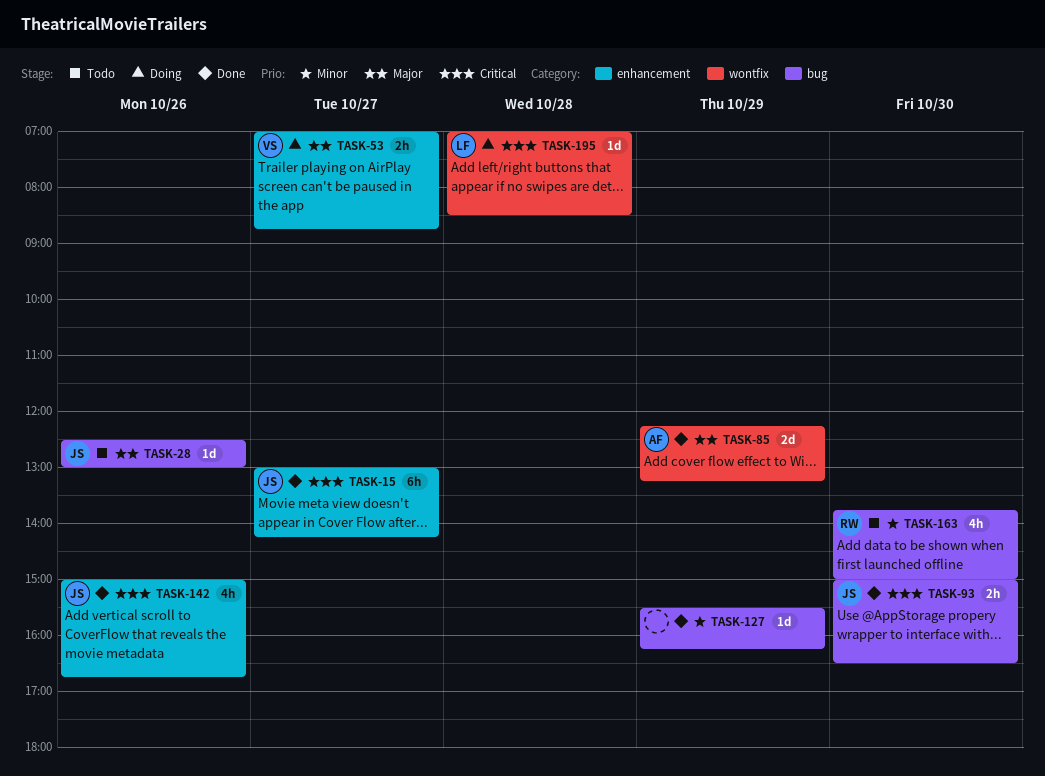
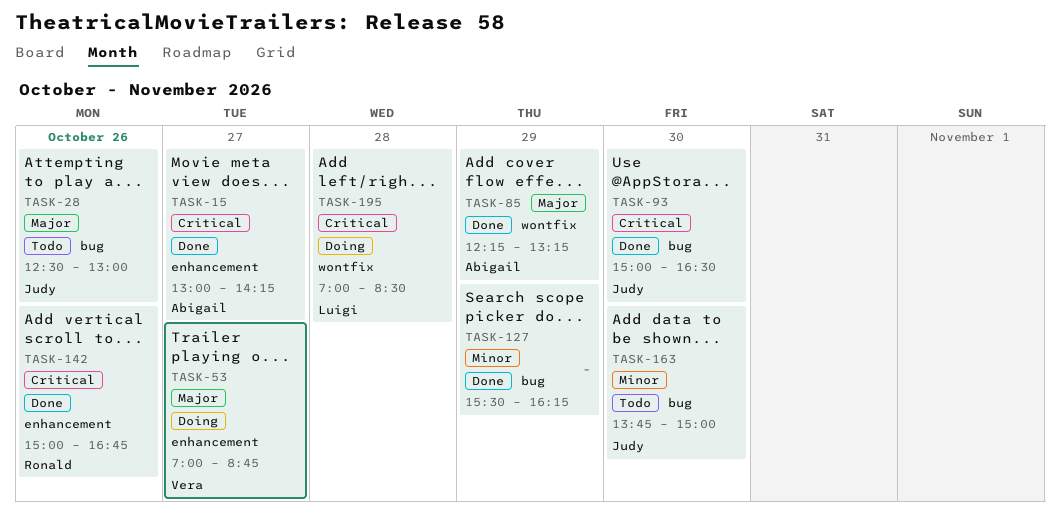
TASK-15, owner: Judy -> Abigail
TASK-142, owner: Judy -> Ronald
TASK-163, owner: Ronald -> Judy

